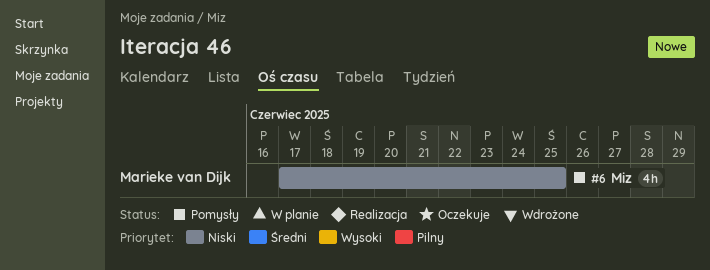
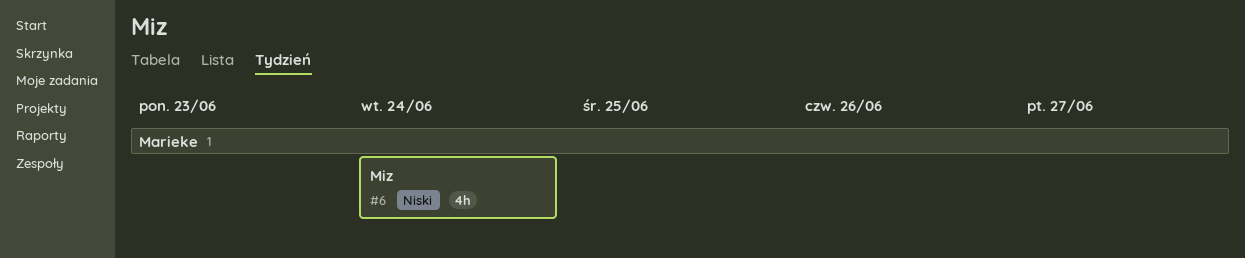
#6, due: Jun 25 -> Jun 24

